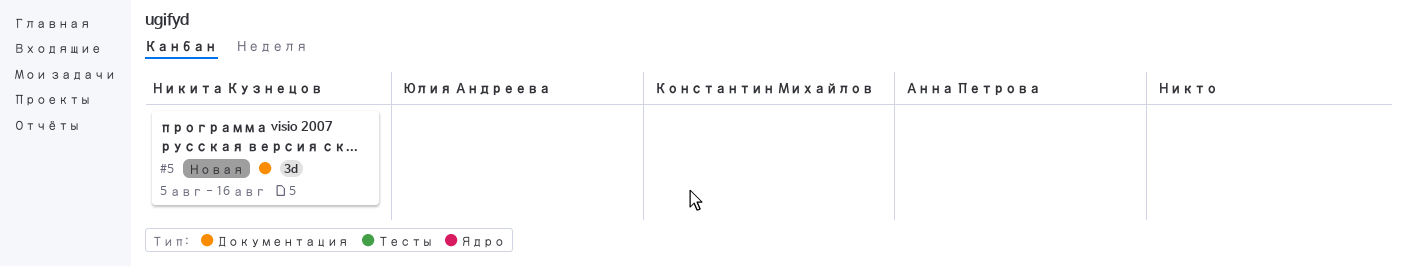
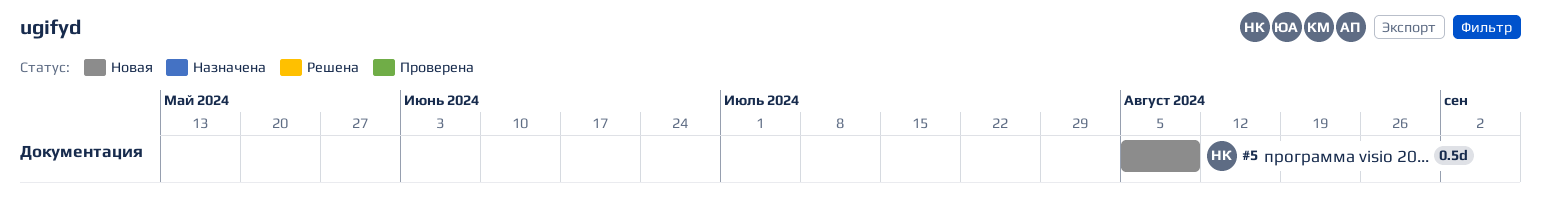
#5, estimate: 3d -> 0.5d
#5, due: Aug 16 -> Aug 9

